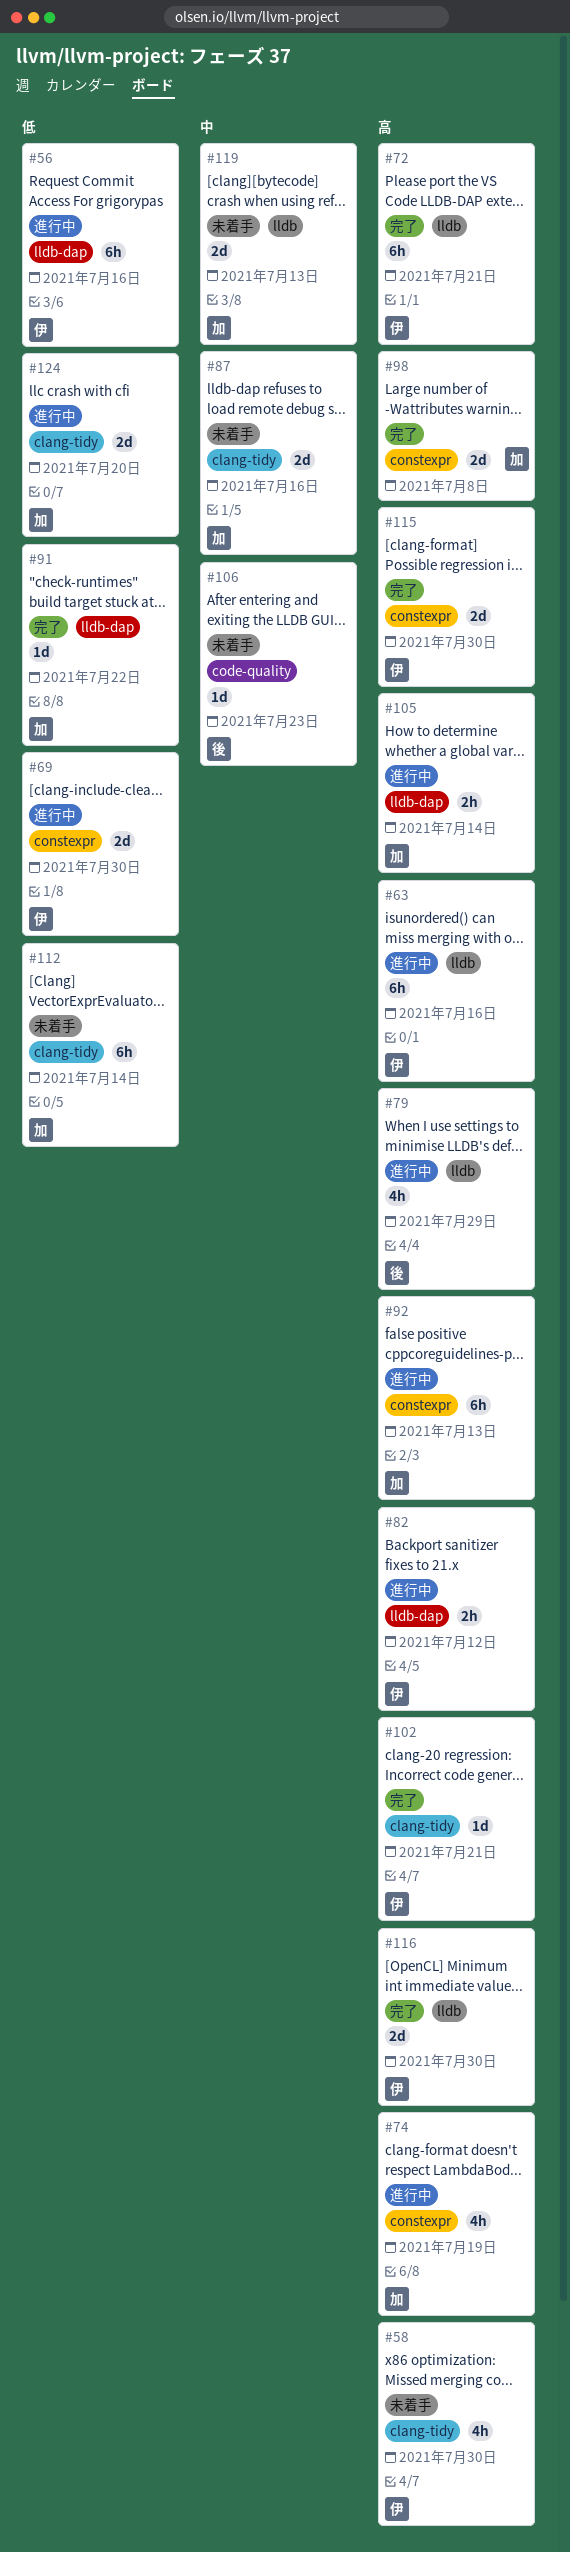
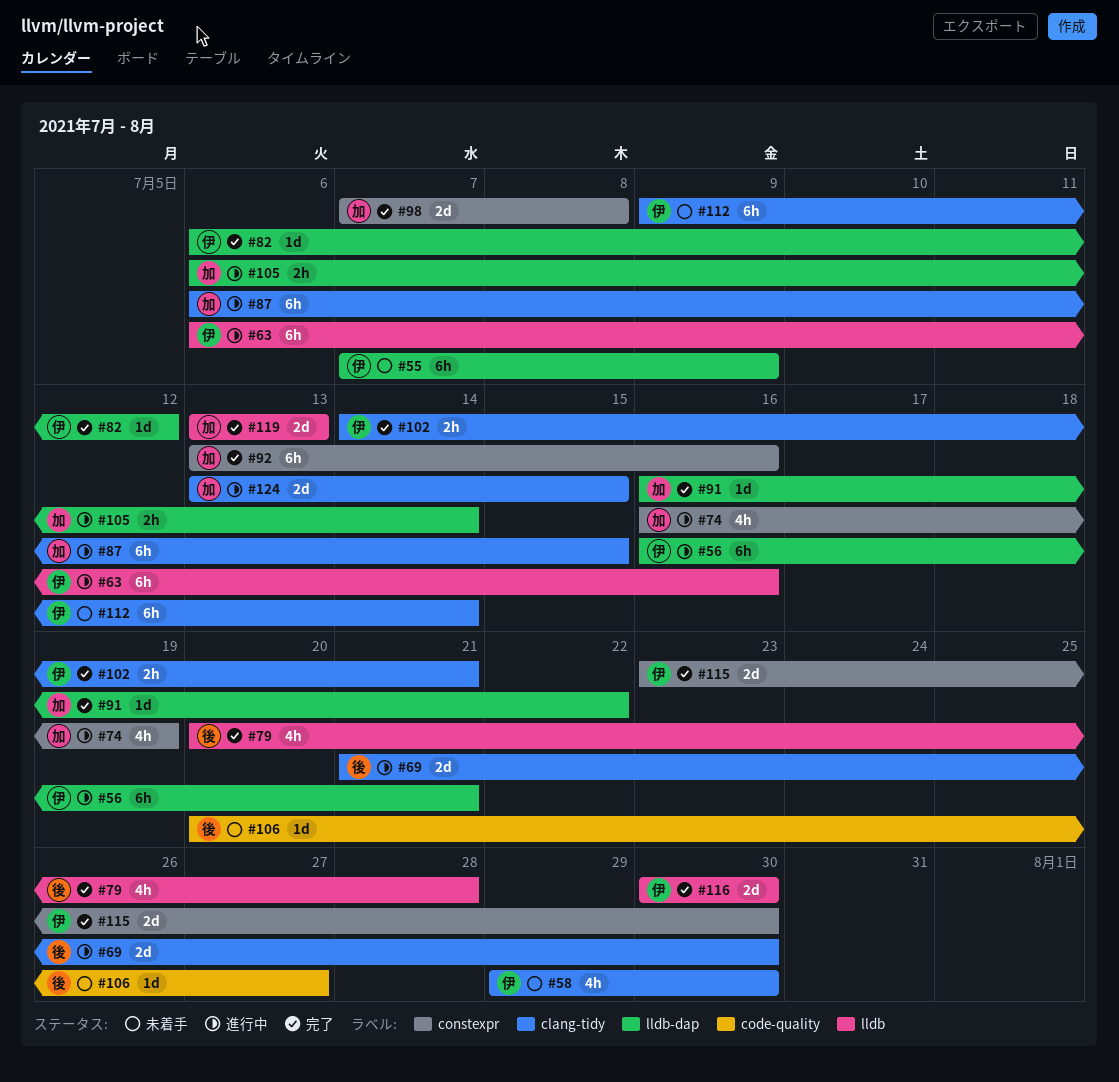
#55: none -> present
#56, due: Jul 16 -> Jul 21
#69, owner: 伊 -> 後
#69, label: constexpr -> clang-tidy
#72: present -> none
#79, status: 進行中 -> 完了
#79, due: Jul 29 -> Jul 28
#82, status: 進行中 -> 完了
#82, estimate: 2h -> 1d
#87, status: 未着手 -> 進行中
#87, estimate: 2d -> 6h
#87, due: Jul 16 -> Jul 15
#92, status: 進行中 -> 完了
#92, due: Jul 13 -> Jul 16
#102, estimate: 1d -> 2h
#106, due: Jul 23 -> Jul 27
#112, owner: 加 -> 伊
#119, status: 未着手 -> 完了
#124, due: Jul 20 -> Jul 15

